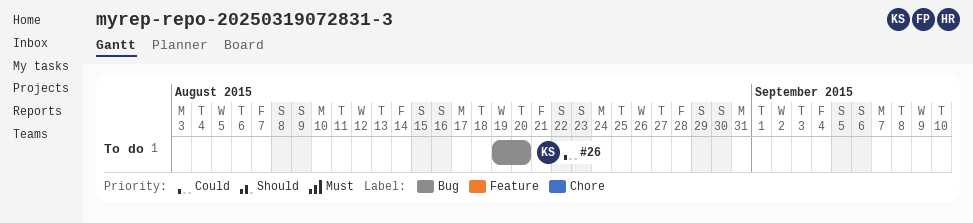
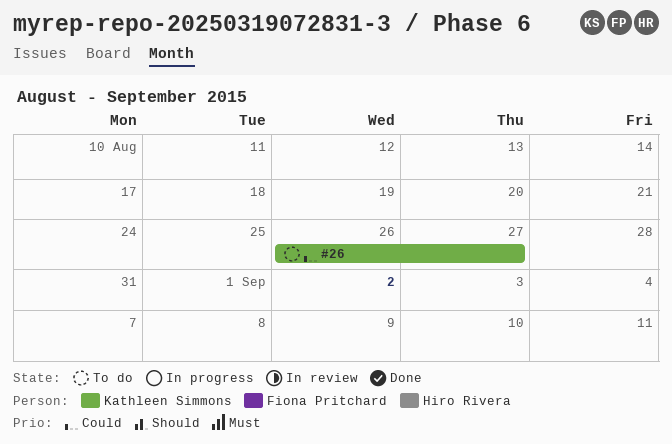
#26, start: Aug 19 -> Aug 26
#26, due: Aug 20 -> Aug 27

